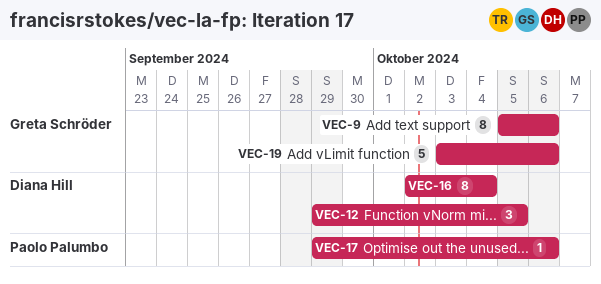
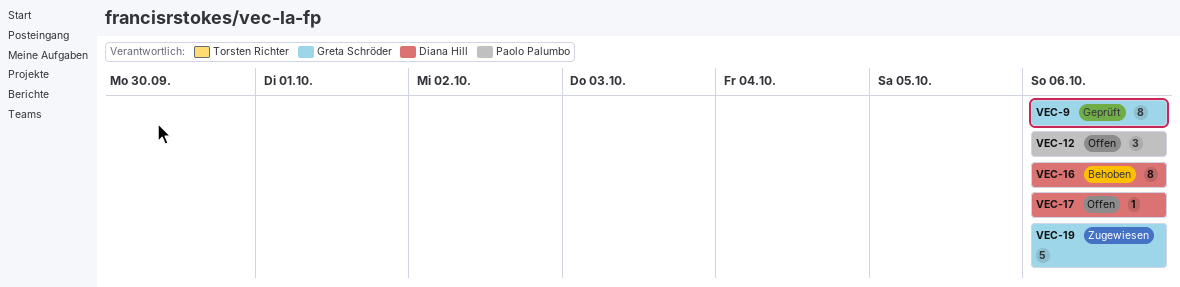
VEC-12, owner: Diana Hill -> Paolo Palumbo
VEC-12, due: Oct 5 -> Oct 6
VEC-16, due: Oct 4 -> Oct 6
VEC-17, owner: Paolo Palumbo -> Diana Hill

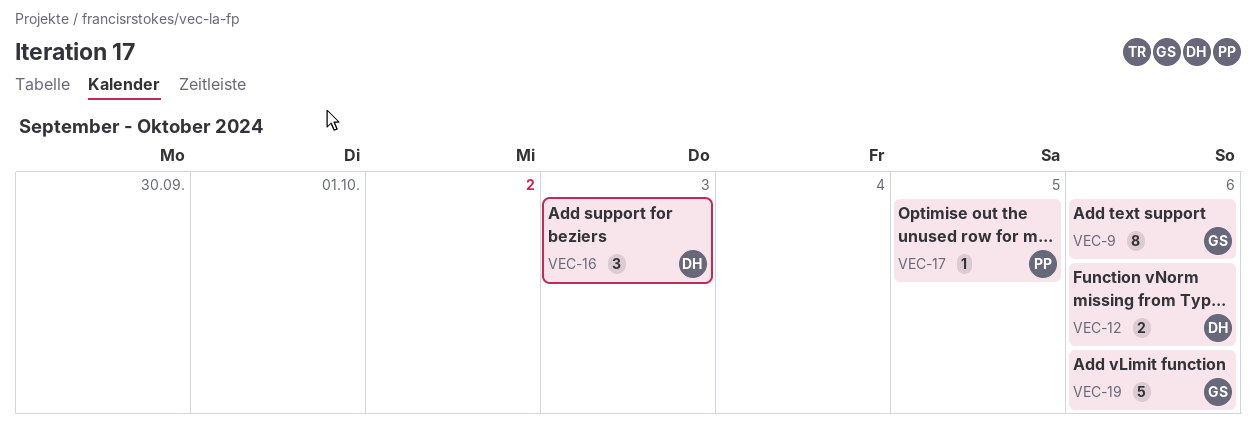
VEC-12, owner: Paolo Palumbo -> Diana Hill
VEC-12, estimate: 3 -> 2
VEC-16, estimate: 8 -> 3
VEC-16, due: Oct 6 -> Oct 3
VEC-17, owner: Diana Hill -> Paolo Palumbo
VEC-17, due: Oct 6 -> Oct 5

